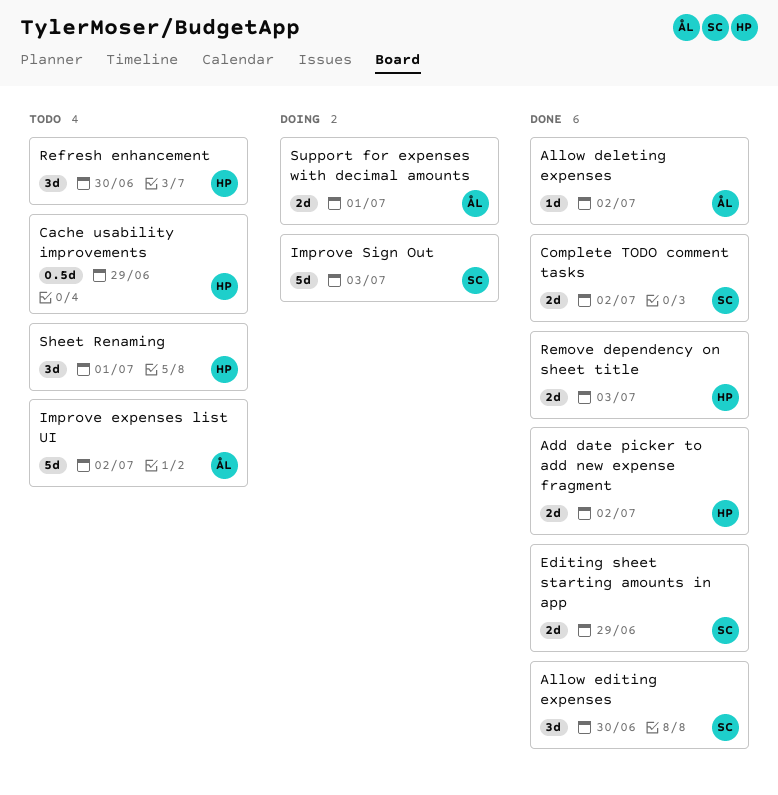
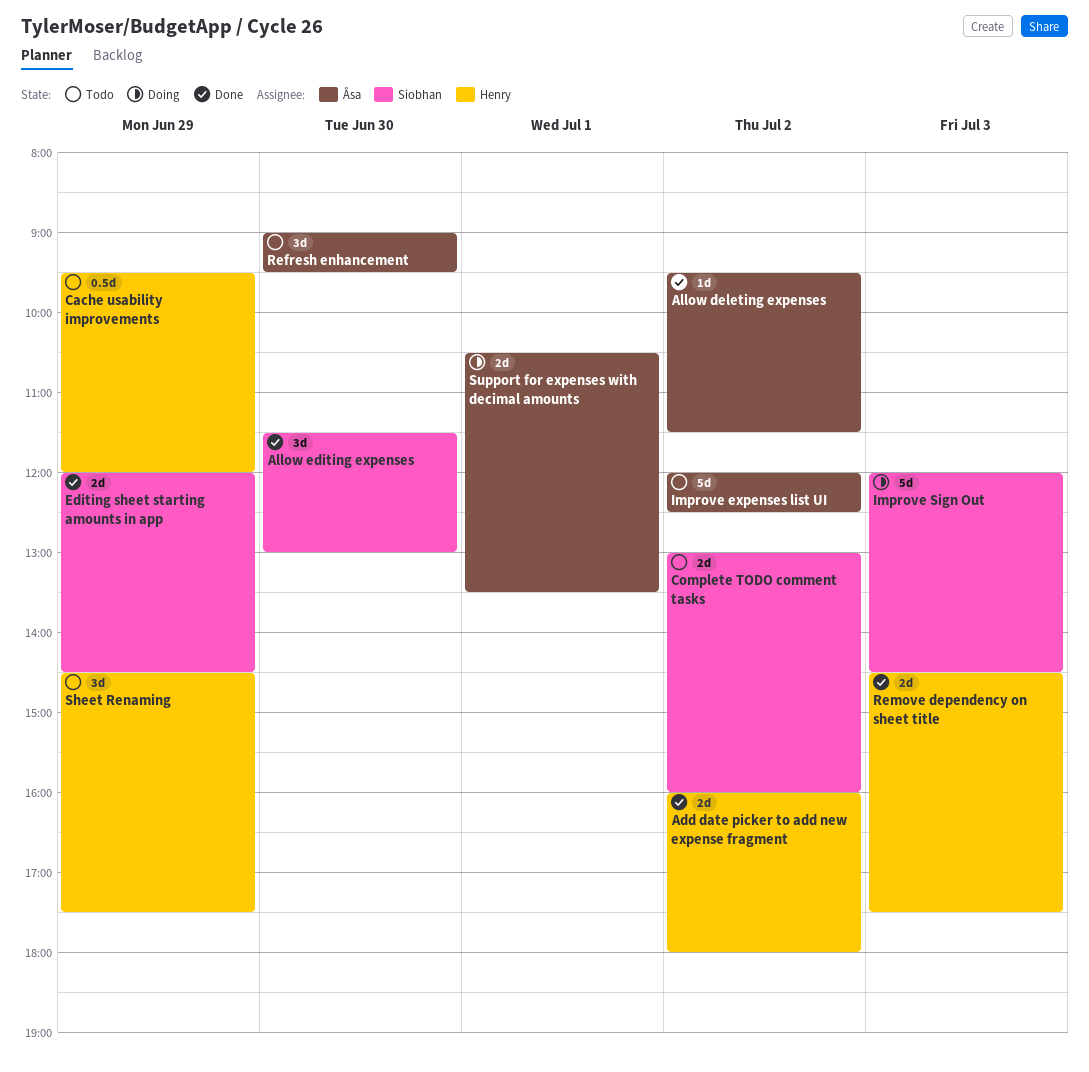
Complete TODO comment tasks, status: Done -> Todo
Refresh enhancement, owner: Henry -> Åsa
Sheet Renaming, day: Jul 1 -> Jun 29

